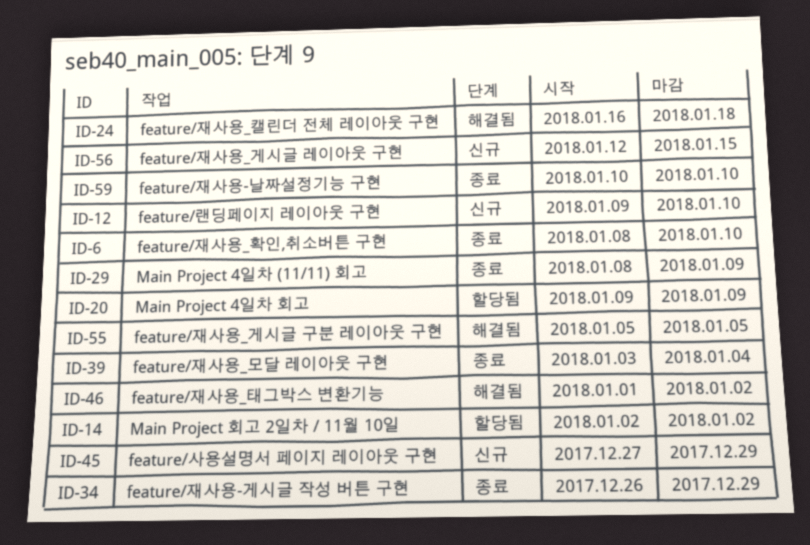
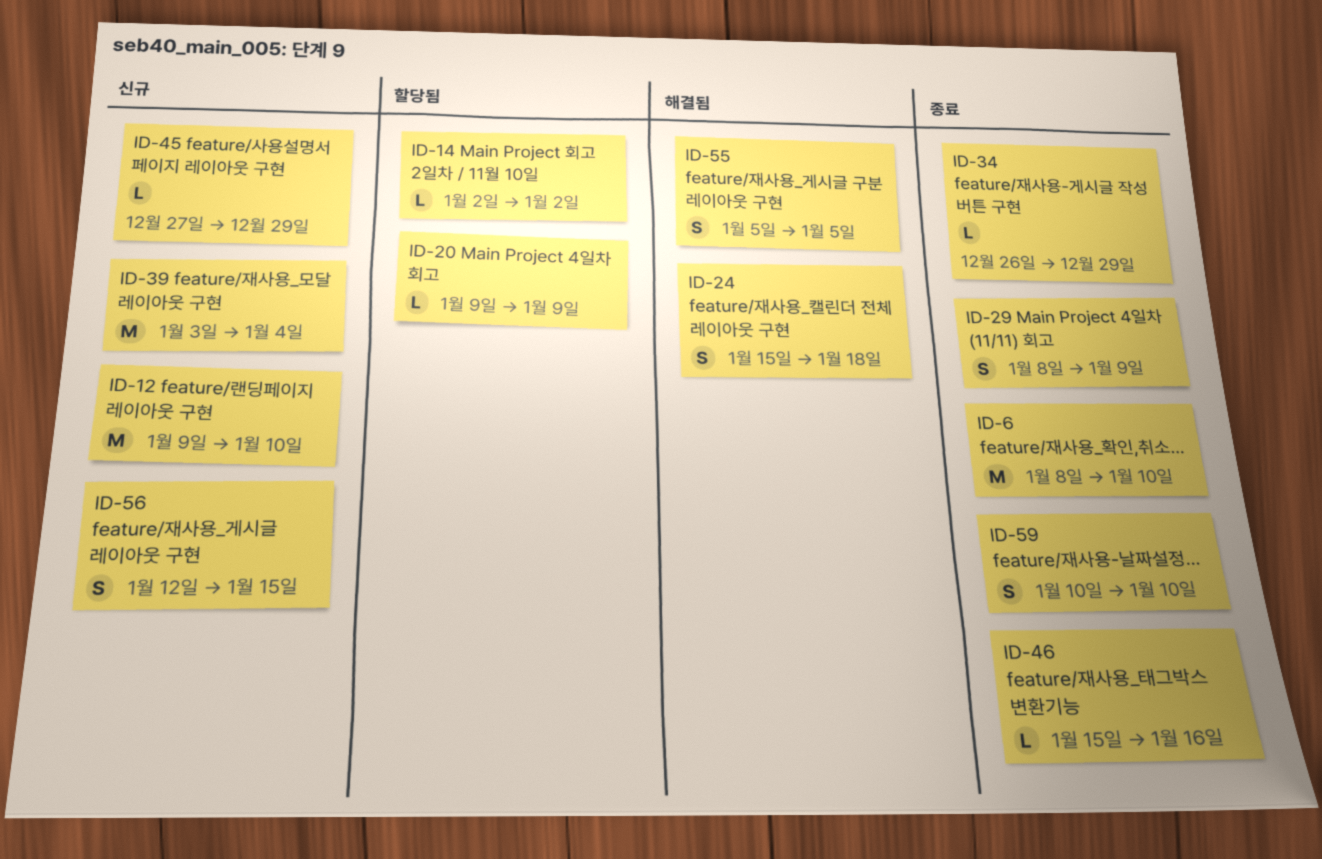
ID-24, start: Jan 16 -> Jan 15
ID-39, status: 종료 -> 신규
ID-46, status: 해결됨 -> 종료
ID-46, start: Jan 1 -> Jan 15
ID-46, due: Jan 2 -> Jan 16

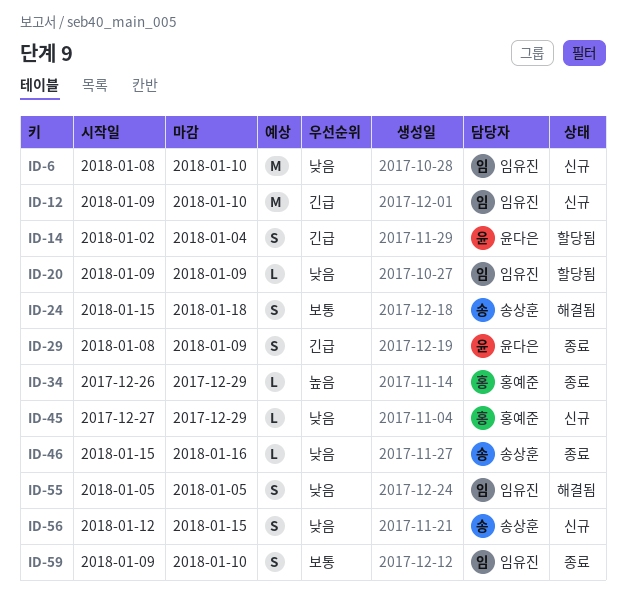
ID-6, status: 종료 -> 신규
ID-14, estimate: L -> S
ID-14, due: Jan 2 -> Jan 4
ID-39: present -> none
ID-59, start: Jan 10 -> Jan 9

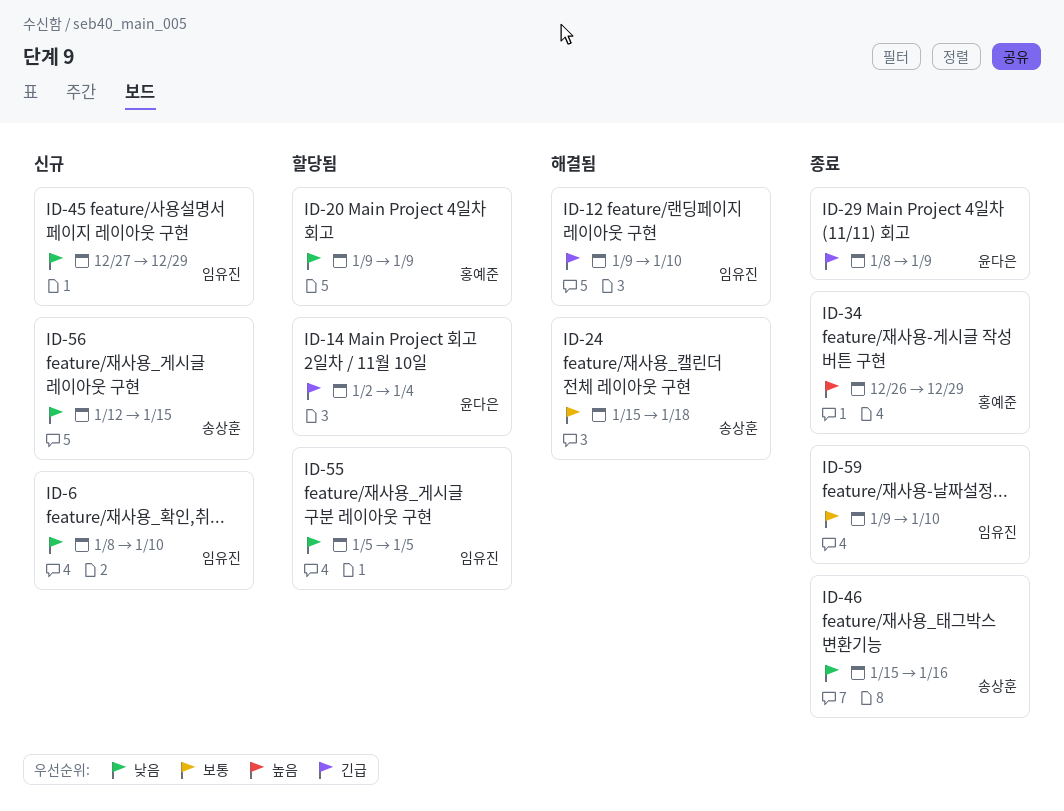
ID-12, status: 신규 -> 해결됨
ID-20, owner: 임유진 -> 홍예준
ID-45, owner: 홍예준 -> 임유진
ID-55, status: 해결됨 -> 할당됨

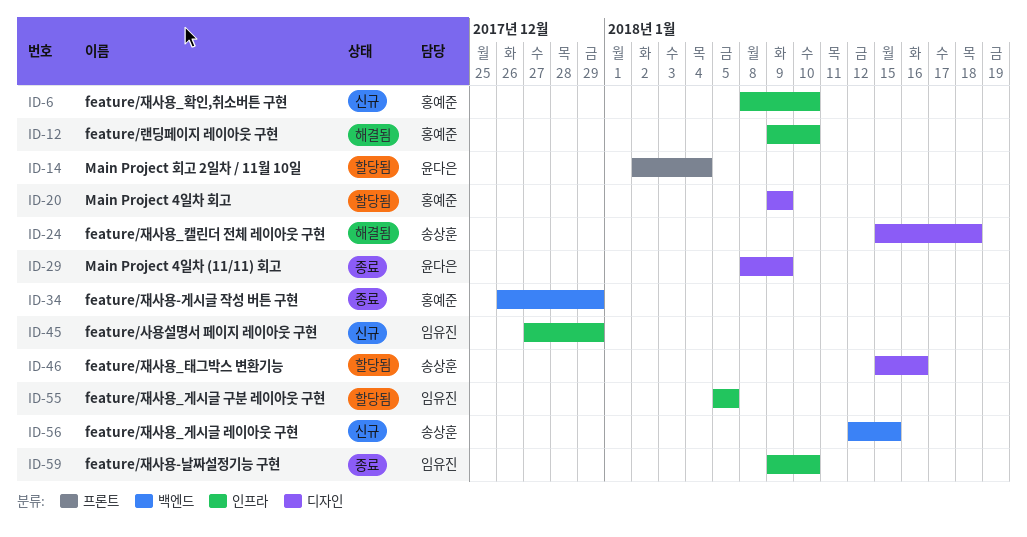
ID-6, owner: 임유진 -> 홍예준
ID-12, owner: 임유진 -> 홍예준
ID-46, status: 종료 -> 할당됨

